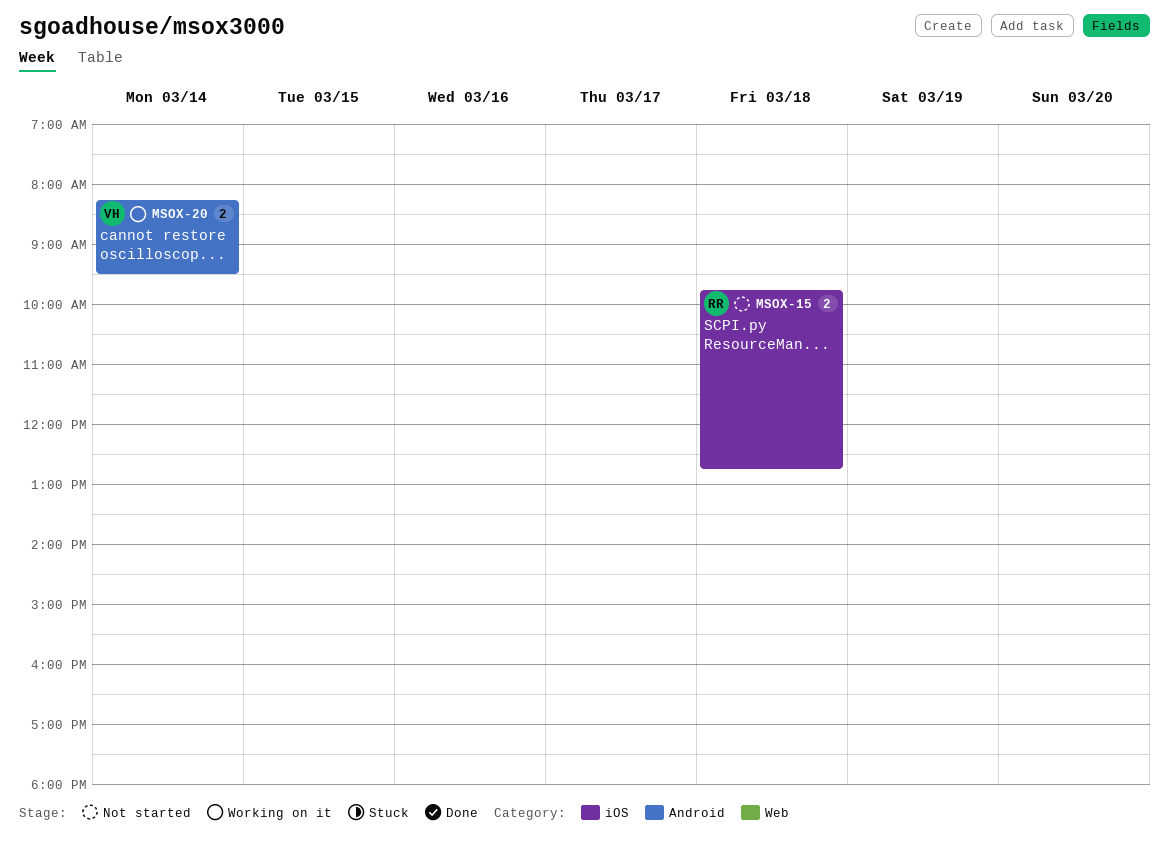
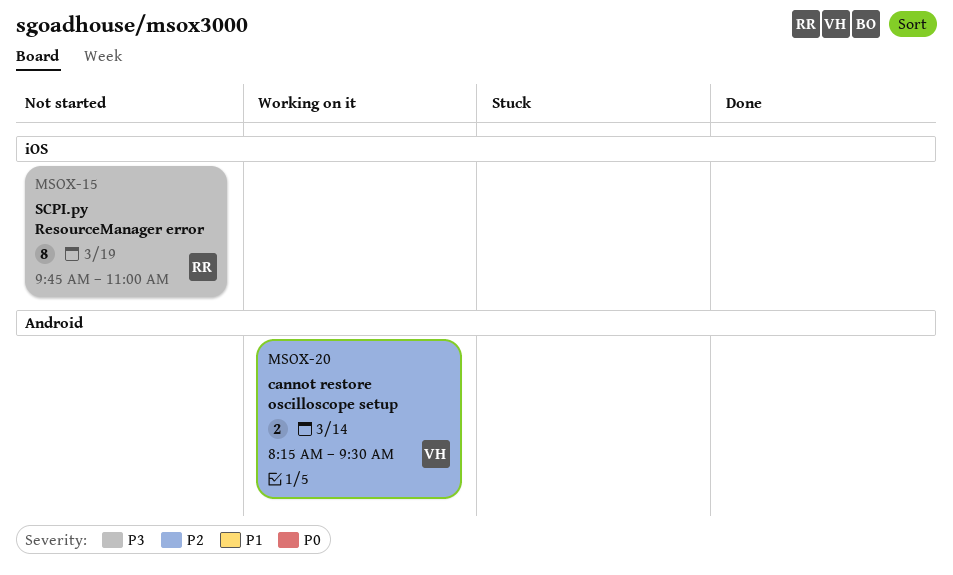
MSOX-15, estimate: 2 -> 8
MSOX-15, day: Mar 18 -> Mar 19
MSOX-15, ends: 12:45 -> 11:00

